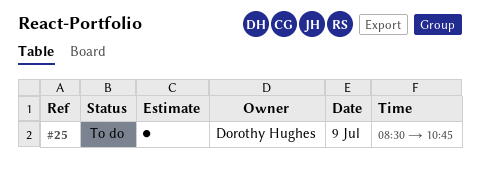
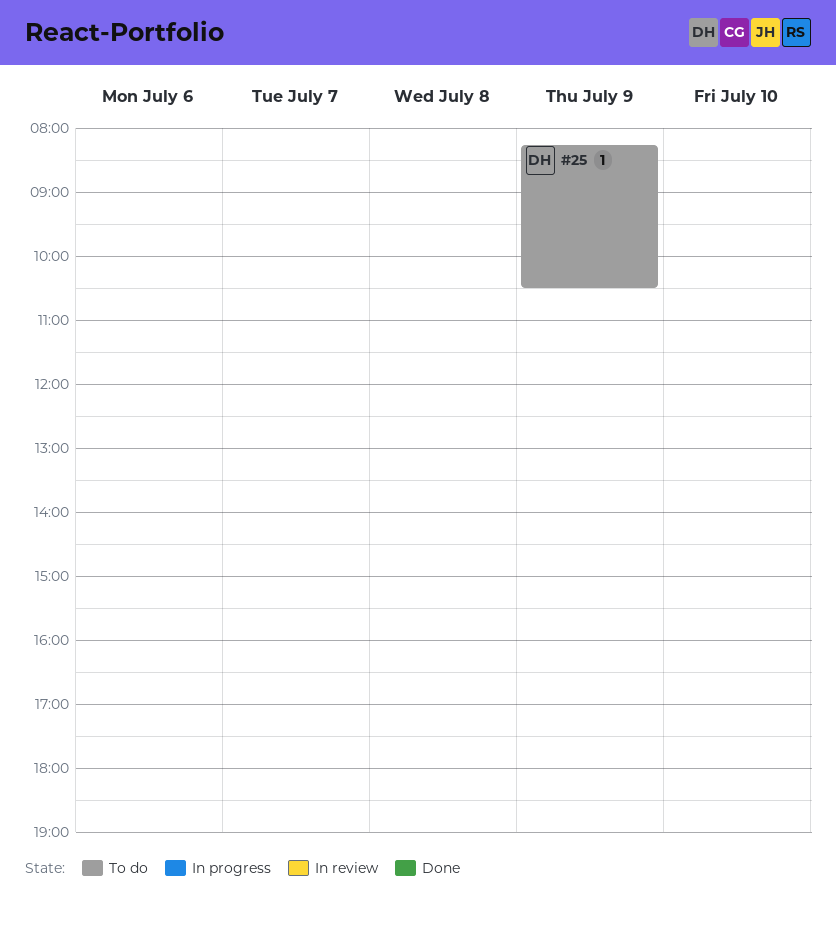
#25, begins: 08:30 -> 08:15
#25, ends: 10:45 -> 10:30

